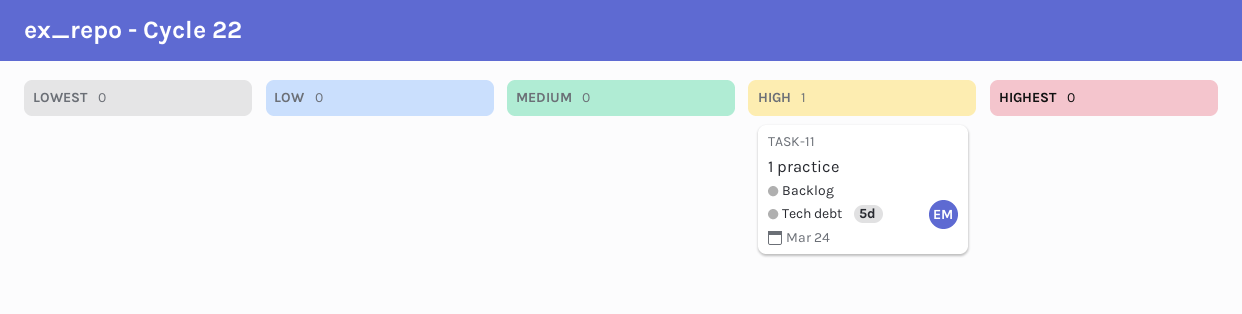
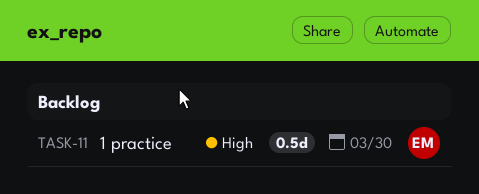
TASK-11, estimate: 5d -> 0.5d
TASK-11, due: Mar 24 -> Mar 30

